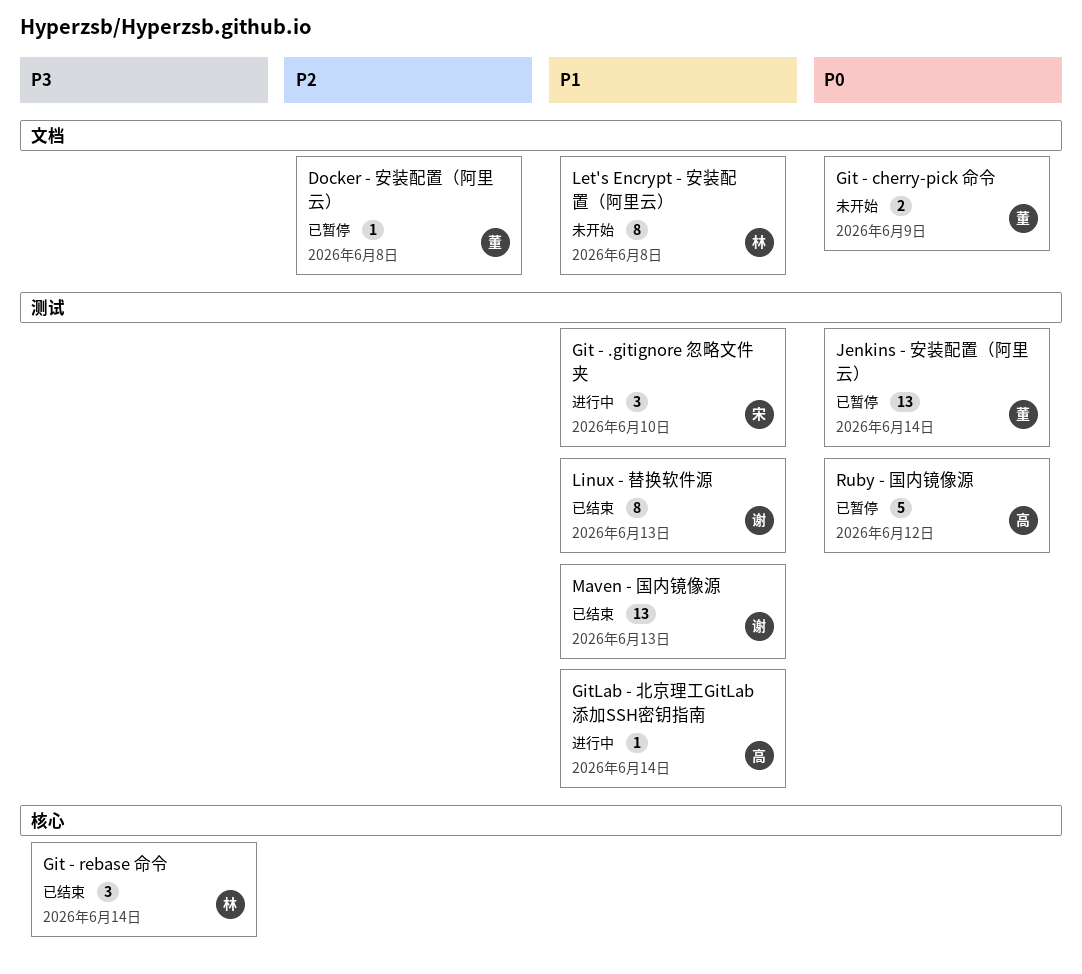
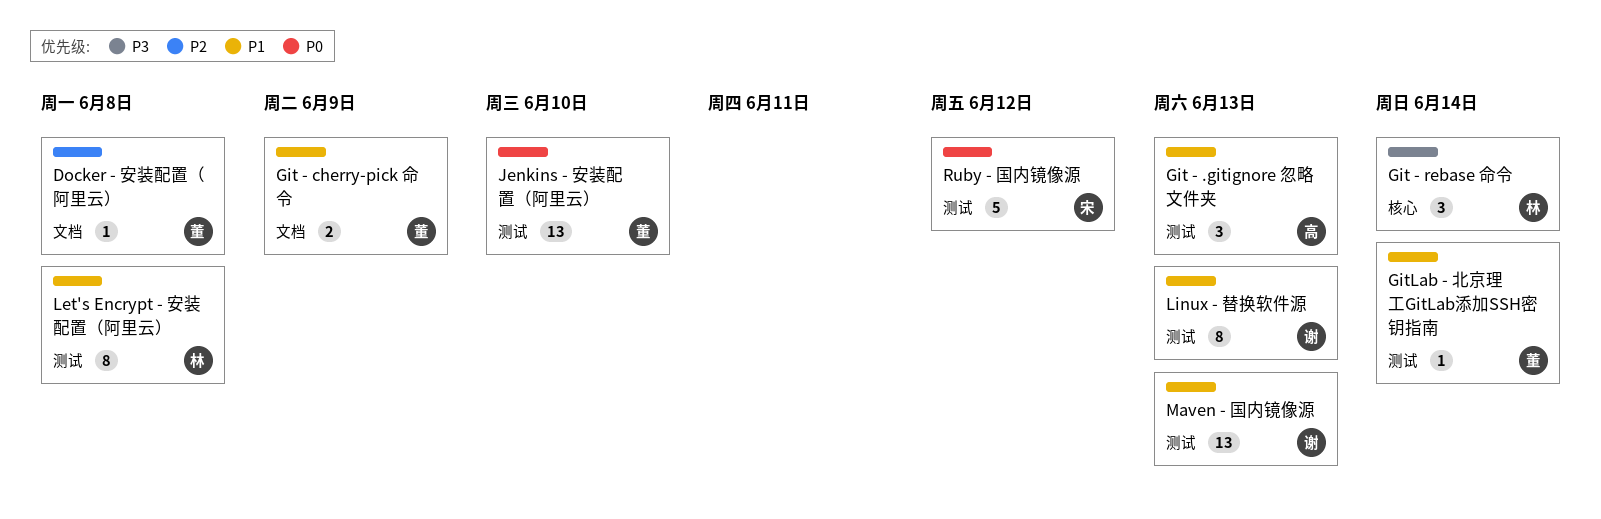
Git - .gitignore 忽略文件夹, owner: 宋 -> 高
Git - .gitignore 忽略文件夹, due: Jun 10 -> Jun 13
Git - cherry-pick 命令, priority: P0 -> P1
GitLab - 北京理工GitLab添加SSH密钥指南, owner: 高 -> 董
Jenkins - 安装配置（阿里云）, due: Jun 14 -> Jun 10
Let's Encrypt - 安装配置（阿里云）, label: 文档 -> 测试
Ruby - 国内镜像源, owner: 高 -> 宋

